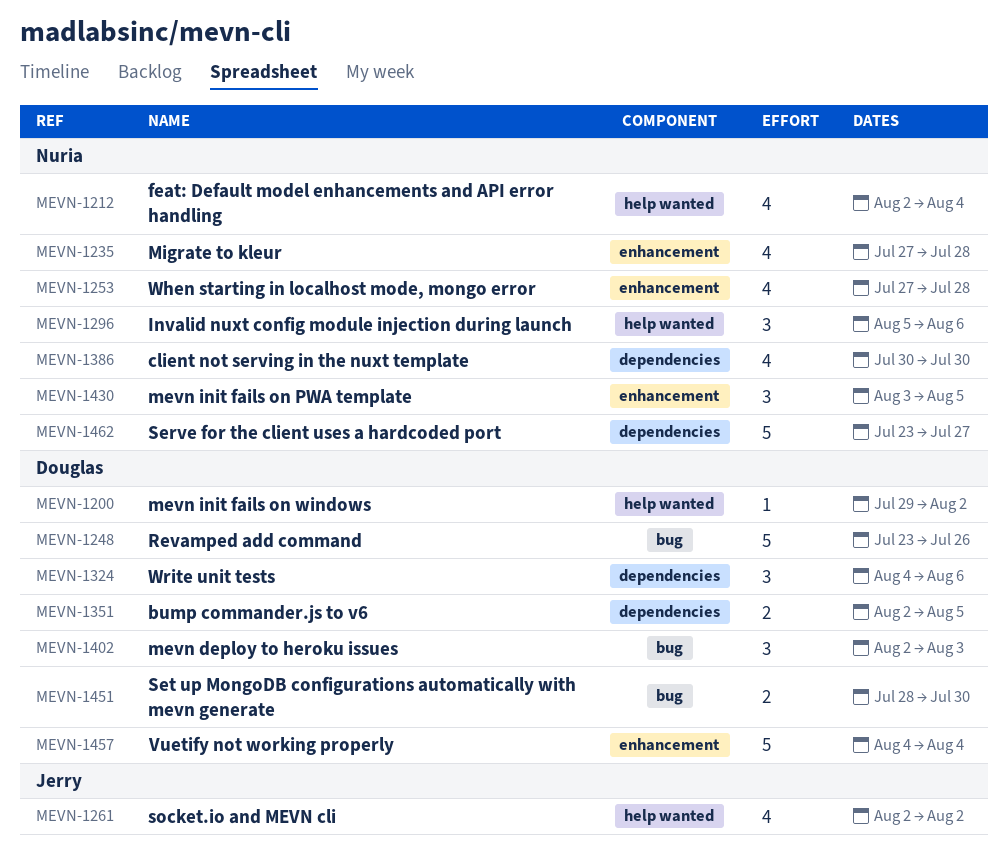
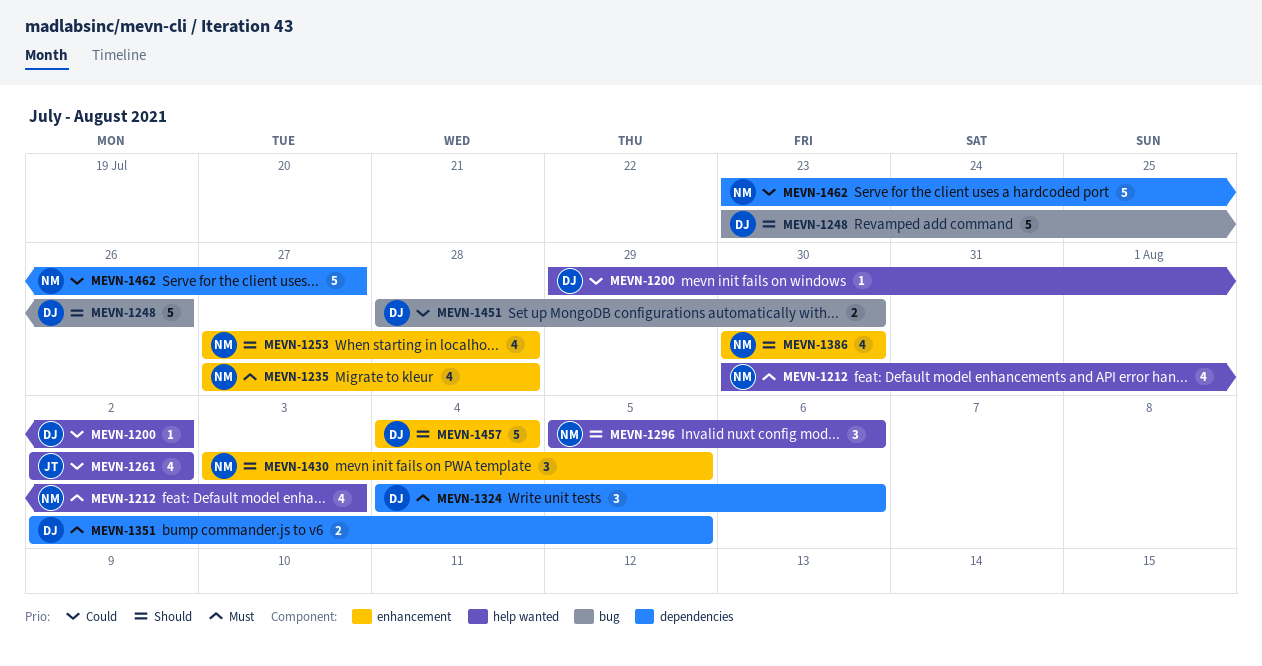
MEVN-1212, start: Aug 2 -> Jul 30
MEVN-1212, due: Aug 4 -> Aug 3
MEVN-1386, label: dependencies -> enhancement
MEVN-1402: present -> none

